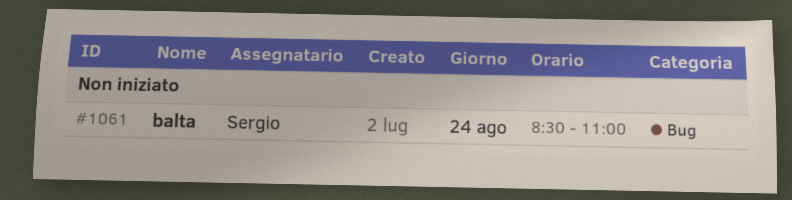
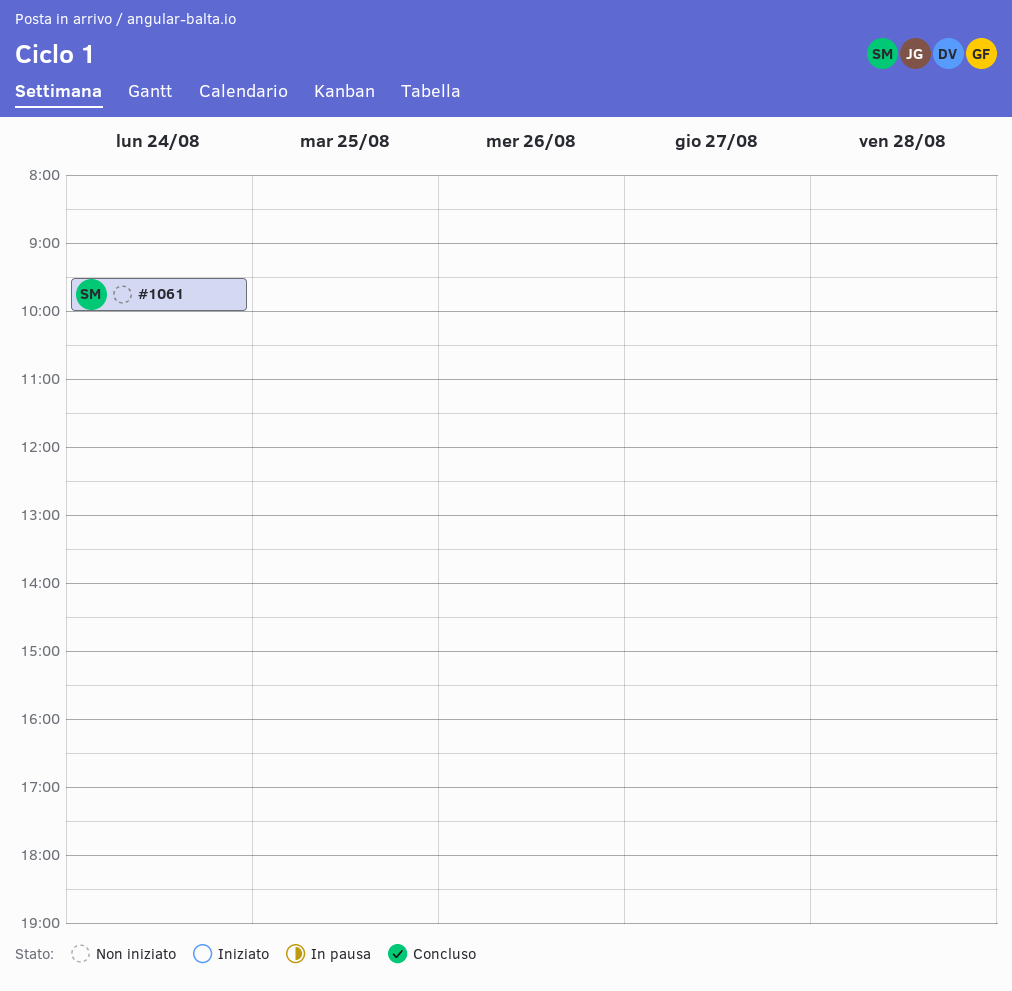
#1061, begins: 08:30 -> 09:30
#1061, ends: 11:00 -> 10:00

